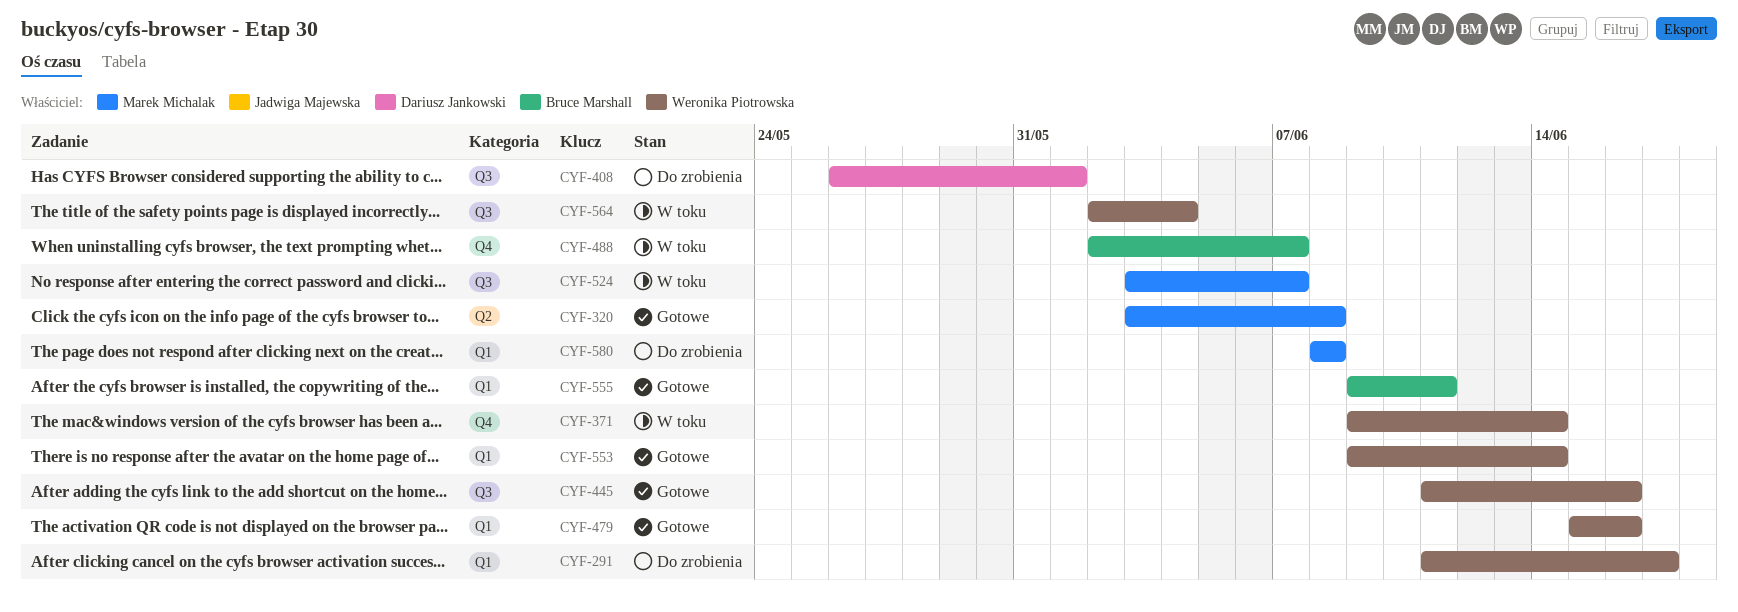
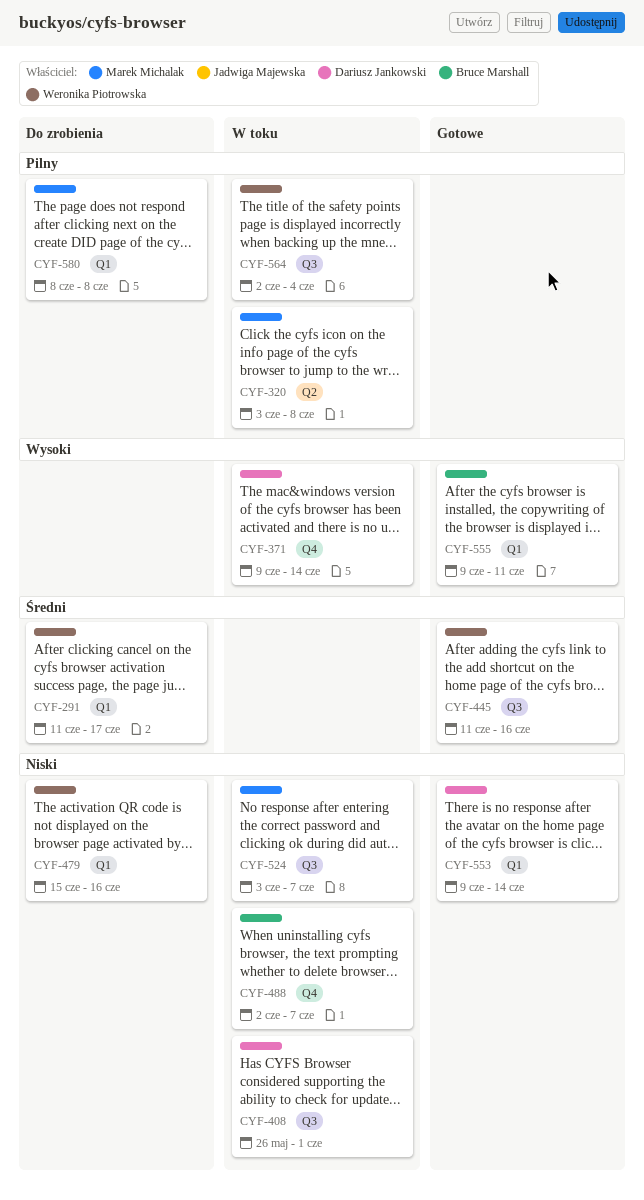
CYF-320, status: Gotowe -> W toku
CYF-371, owner: Weronika Piotrowska -> Dariusz Jankowski
CYF-408, status: Do zrobienia -> W toku
CYF-479, status: Gotowe -> Do zrobienia
CYF-553, owner: Weronika Piotrowska -> Dariusz Jankowski

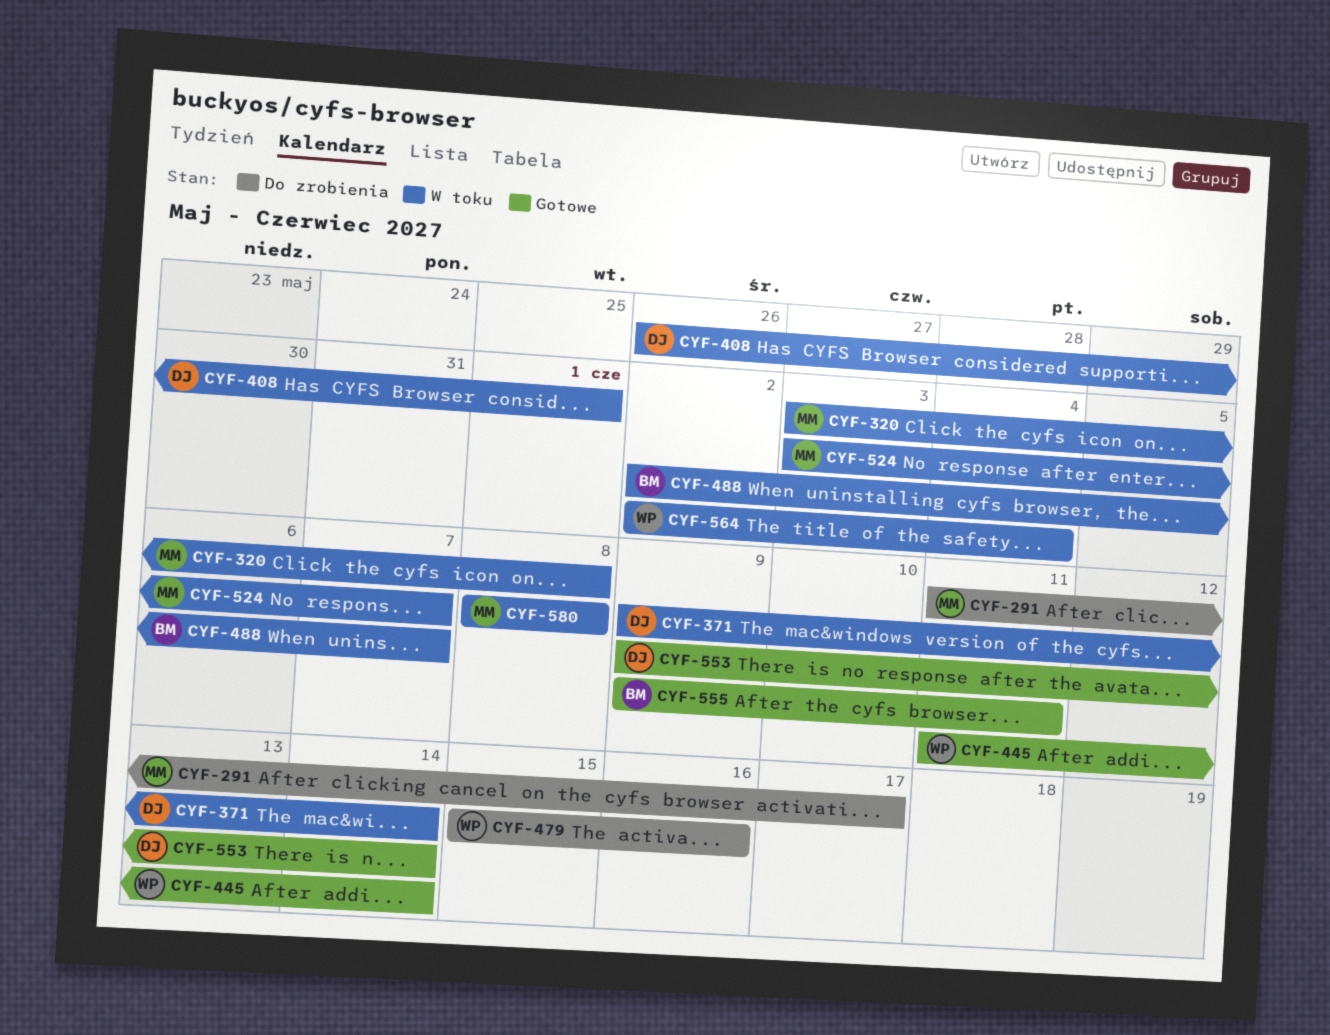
CYF-291, owner: Weronika Piotrowska -> Marek Michalak
CYF-445, due: Jun 16 -> Jun 14
CYF-580, status: Do zrobienia -> W toku

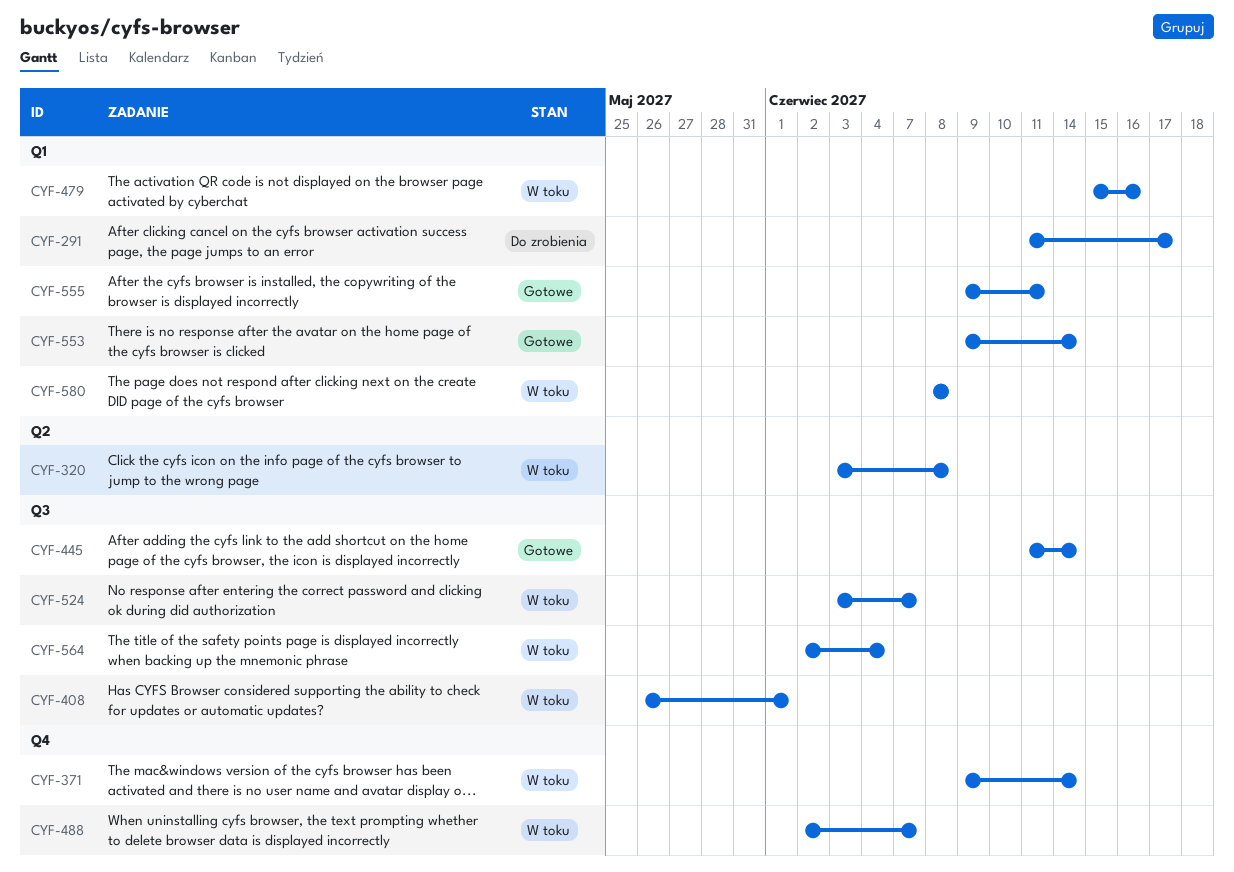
CYF-479, status: Do zrobienia -> W toku

